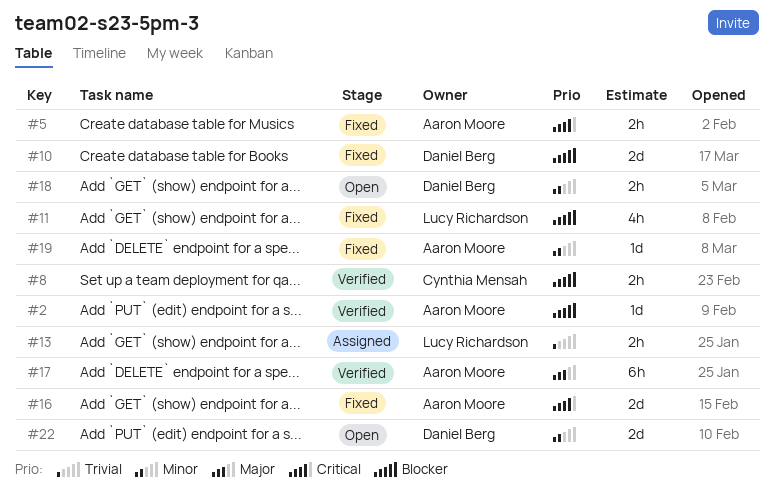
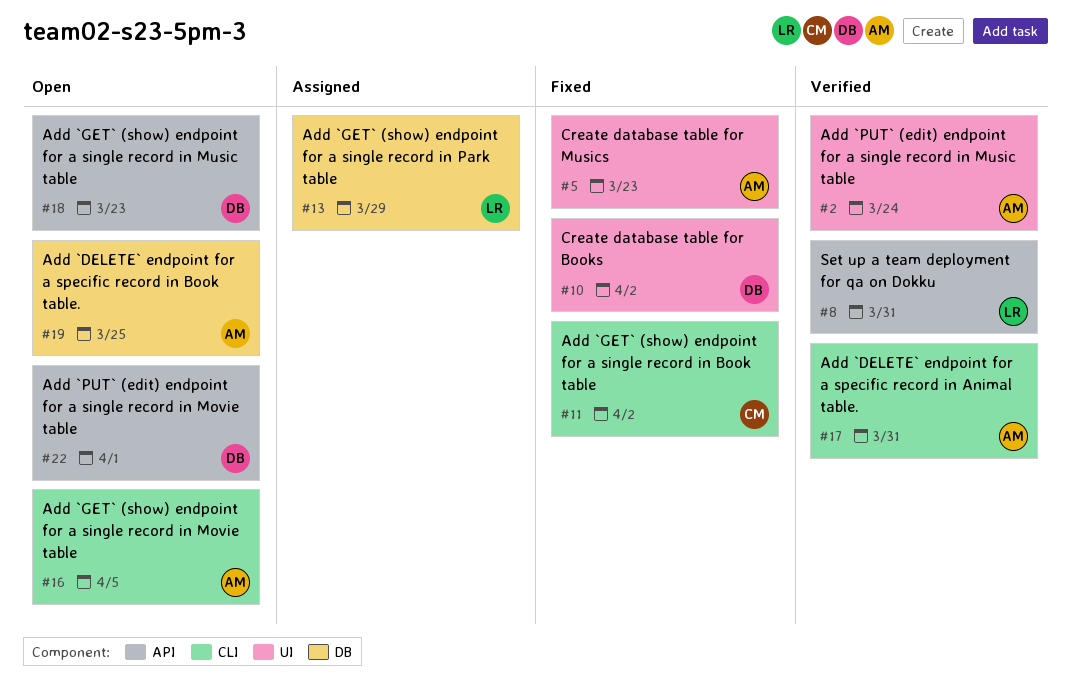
#8, owner: Cynthia Mensah -> Lucy Richardson
#11, owner: Lucy Richardson -> Cynthia Mensah
#16, status: Fixed -> Open
#19, status: Fixed -> Open

